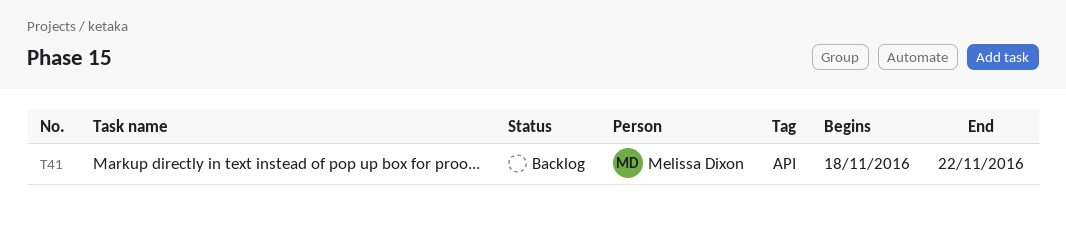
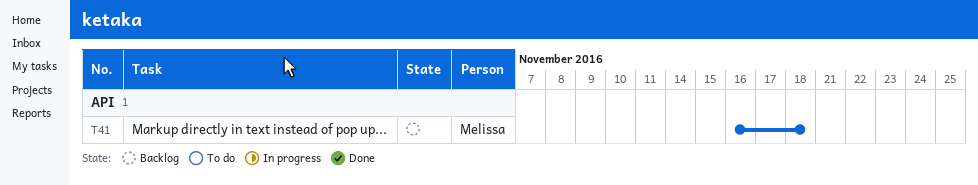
T41, start: Nov 18 -> Nov 16
T41, due: Nov 22 -> Nov 18

